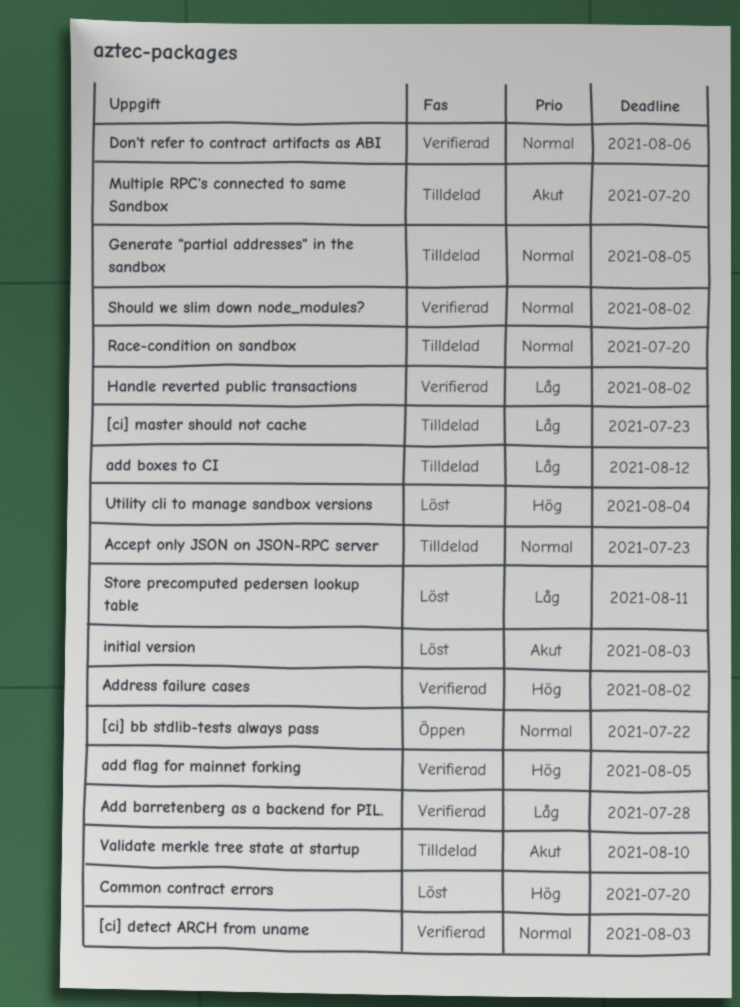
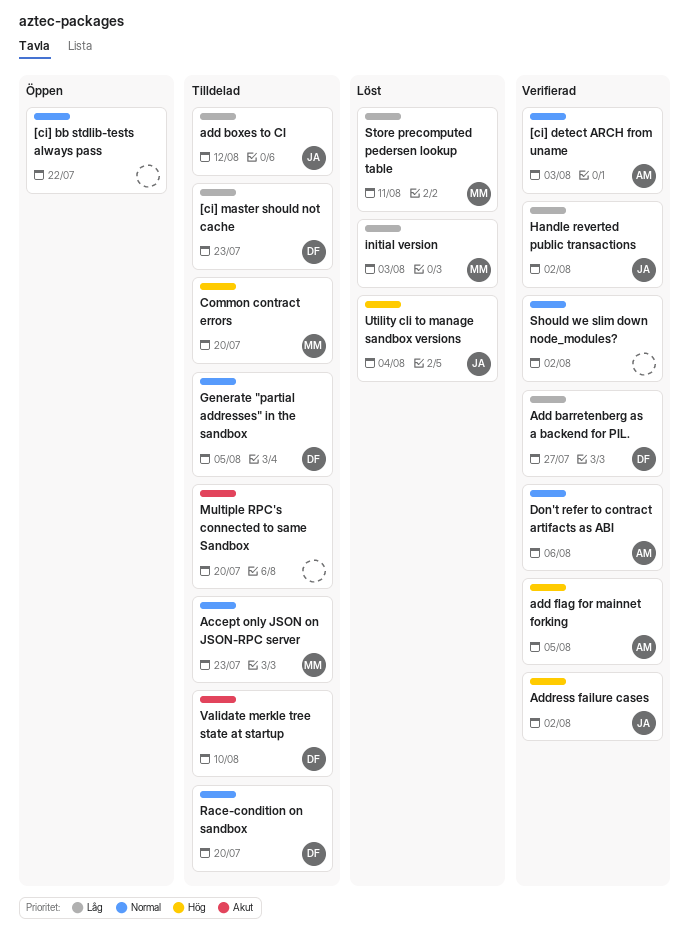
Add barretenberg as a backend for PIL., due: Jul 28 -> Jul 27
Common contract errors, status: Löst -> Tilldelad
initial version, priority: Akut -> Låg

